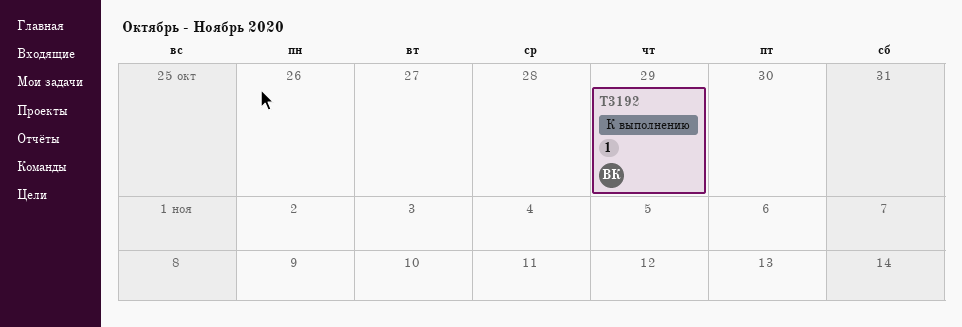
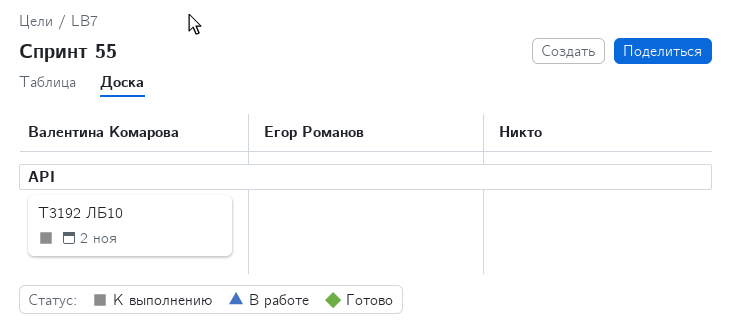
T3192, due: Oct 29 -> Nov 2

